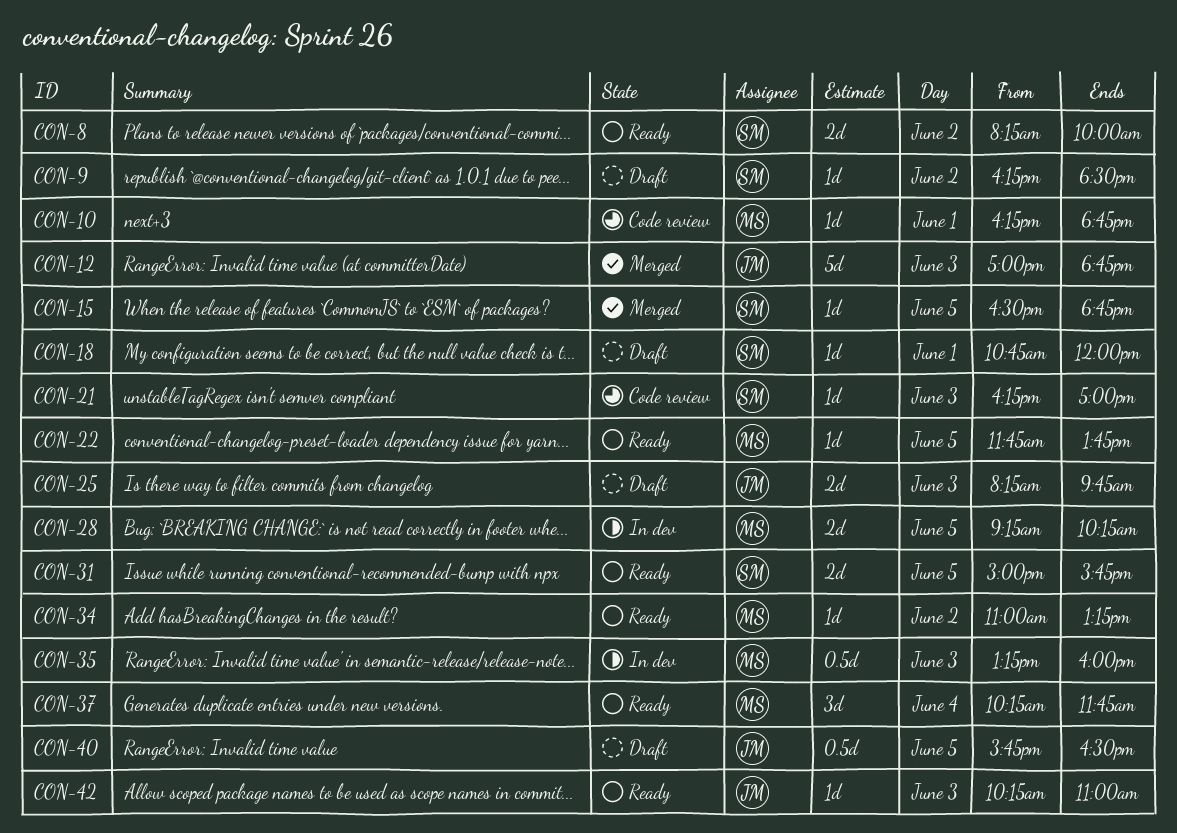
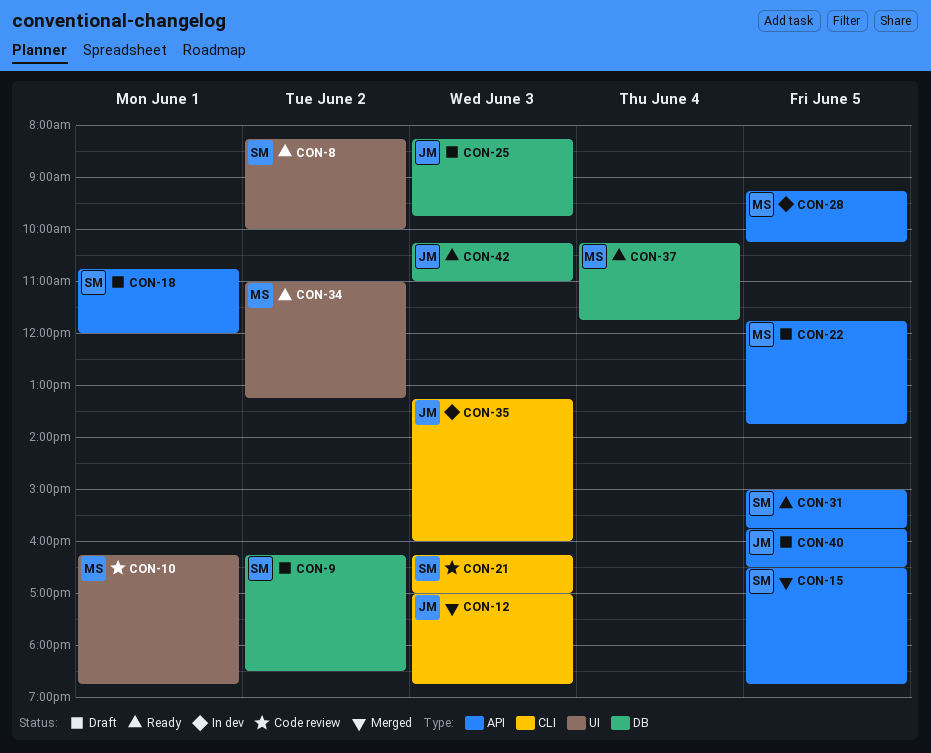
CON-22, status: Ready -> Draft
CON-35, owner: MS -> JM

